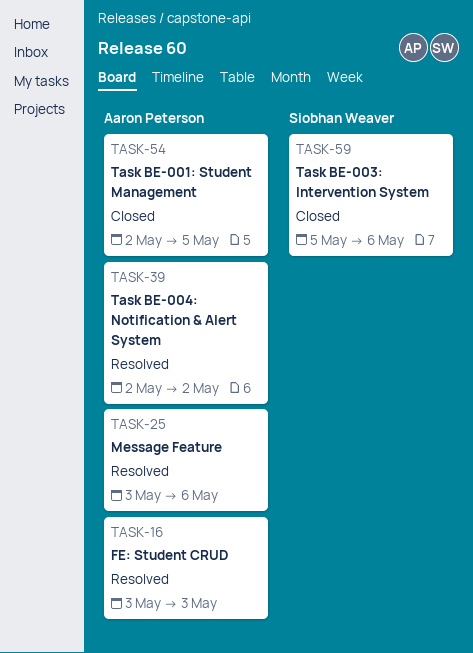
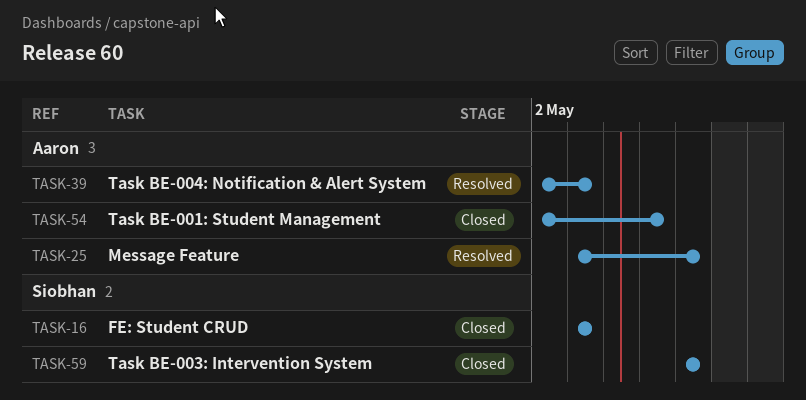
TASK-16, status: Resolved -> Closed
TASK-16, owner: Aaron Peterson -> Siobhan Weaver
TASK-39, due: May 2 -> May 3
TASK-59, start: May 5 -> May 6

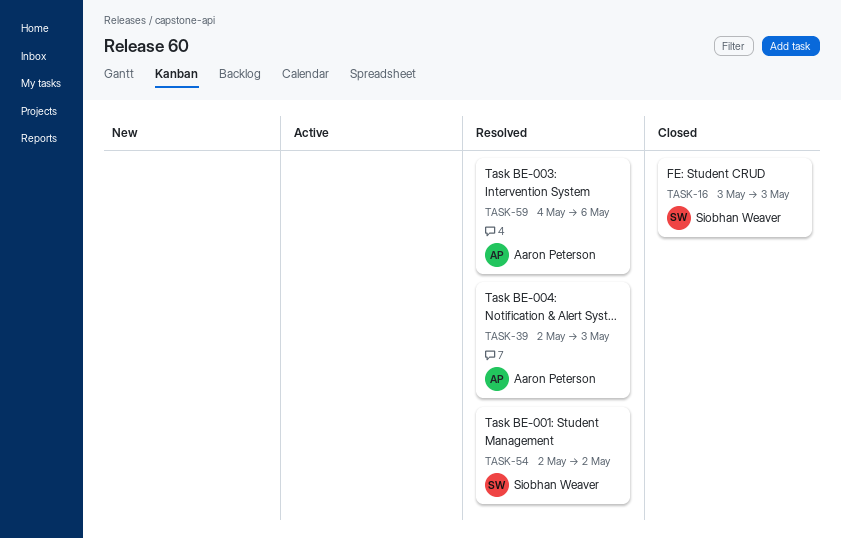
TASK-25: present -> none
TASK-54, status: Closed -> Resolved
TASK-54, owner: Aaron Peterson -> Siobhan Weaver
TASK-54, due: May 5 -> May 2
TASK-59, status: Closed -> Resolved
TASK-59, owner: Siobhan Weaver -> Aaron Peterson
TASK-59, start: May 6 -> May 4

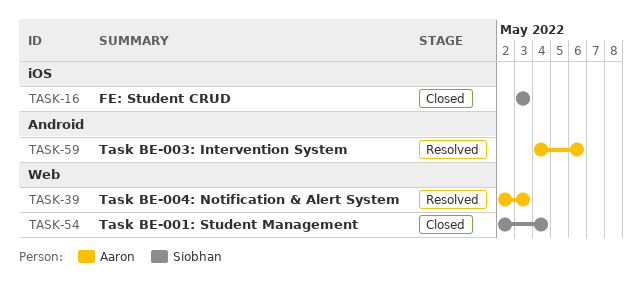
TASK-54, status: Resolved -> Closed
TASK-54, due: May 2 -> May 4

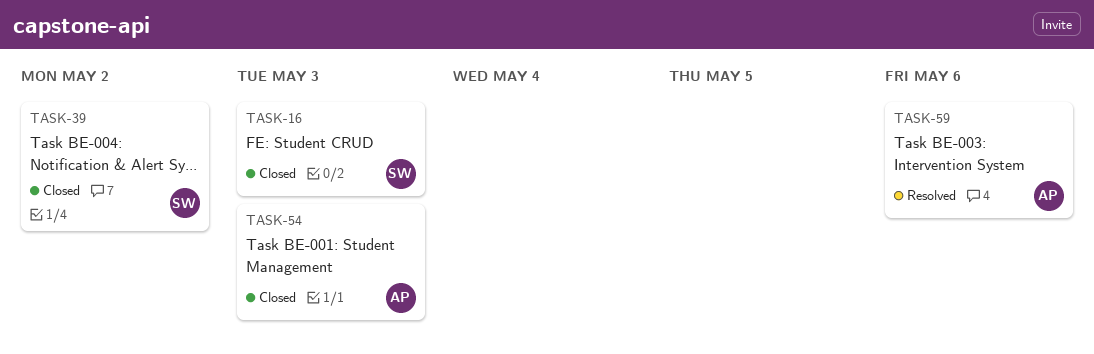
TASK-39, status: Resolved -> Closed
TASK-39, owner: Aaron -> Siobhan
TASK-39, due: May 3 -> May 2
TASK-54, owner: Siobhan -> Aaron
TASK-54, due: May 4 -> May 3

